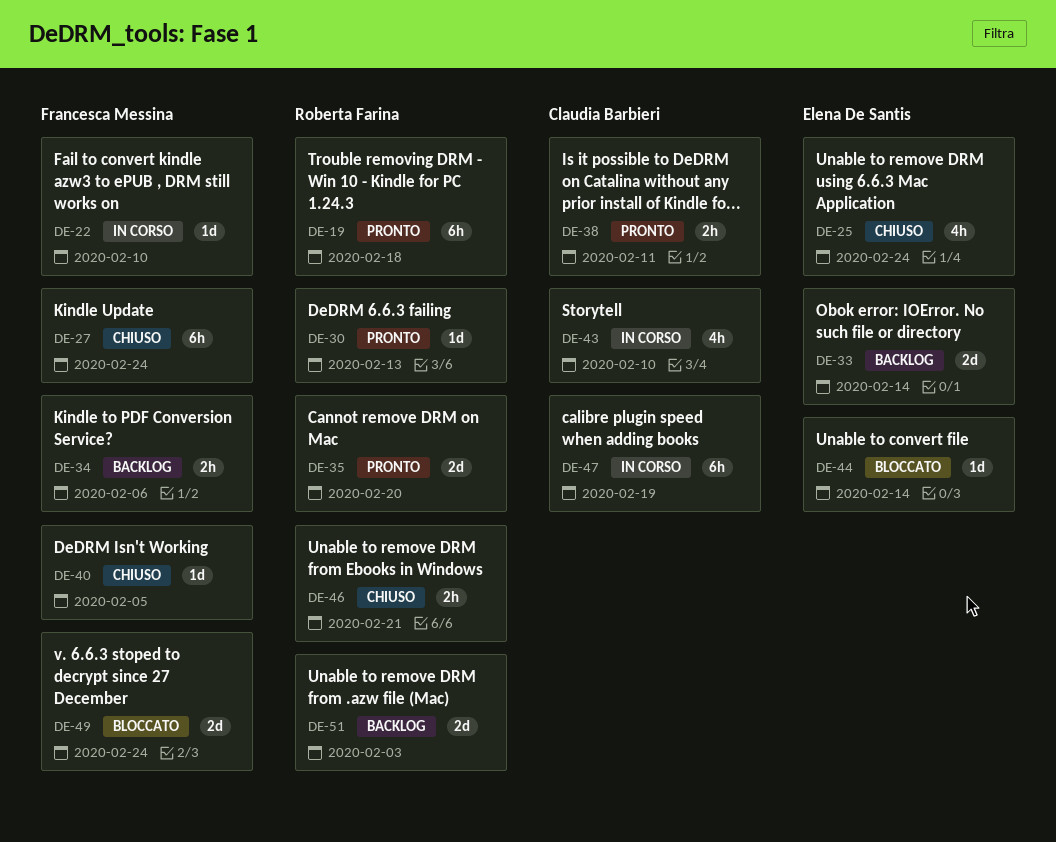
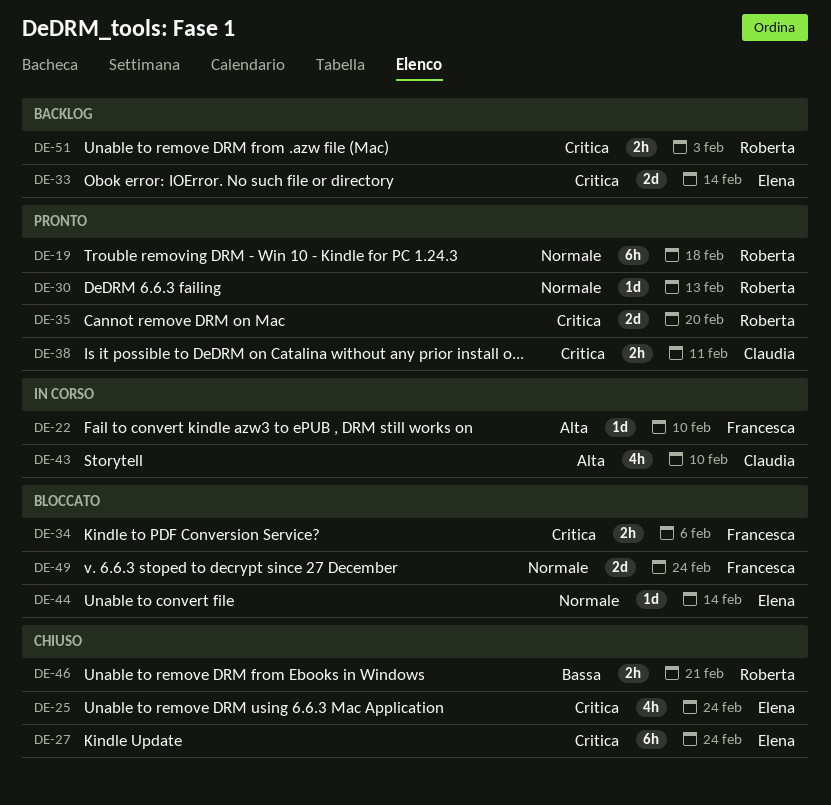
DE-27, owner: Francesca Messina -> Elena De Santis
DE-34, status: Backlog -> Bloccato
DE-40: present -> none
DE-47: present -> none
DE-51, estimate: 2d -> 2h

